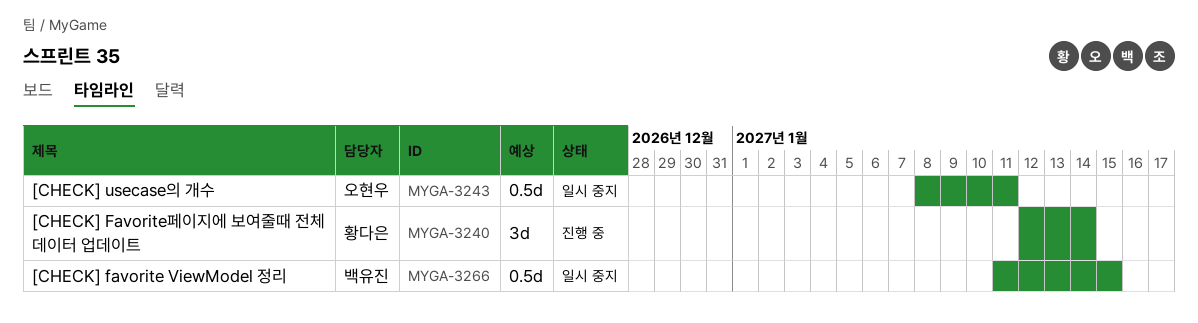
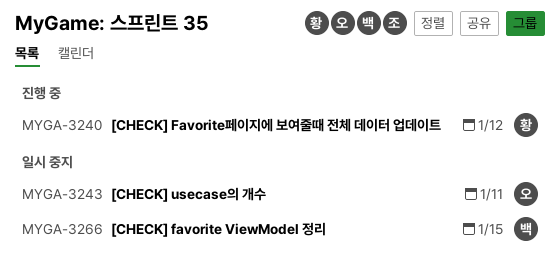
MYGA-3240, due: Jan 14 -> Jan 12

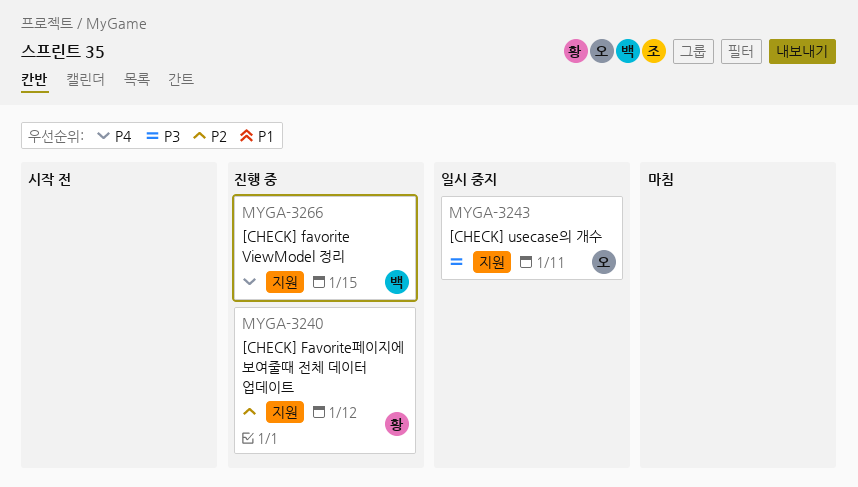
MYGA-3266, status: 일시 중지 -> 진행 중

